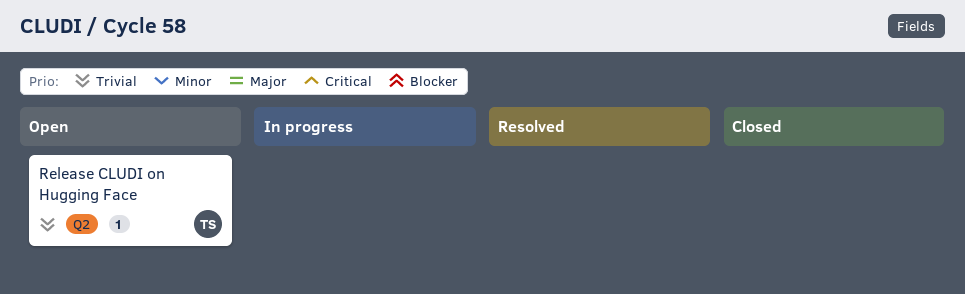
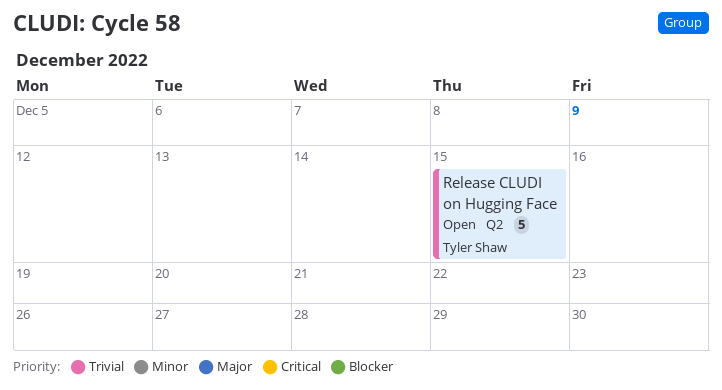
Release CLUDI on Hugging Face, estimate: 1 -> 5

